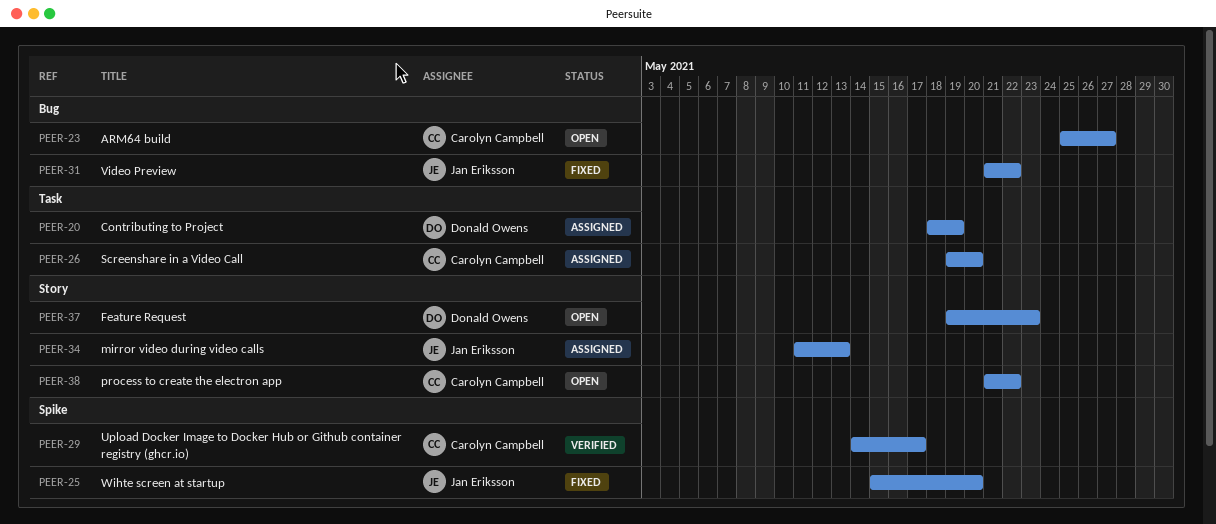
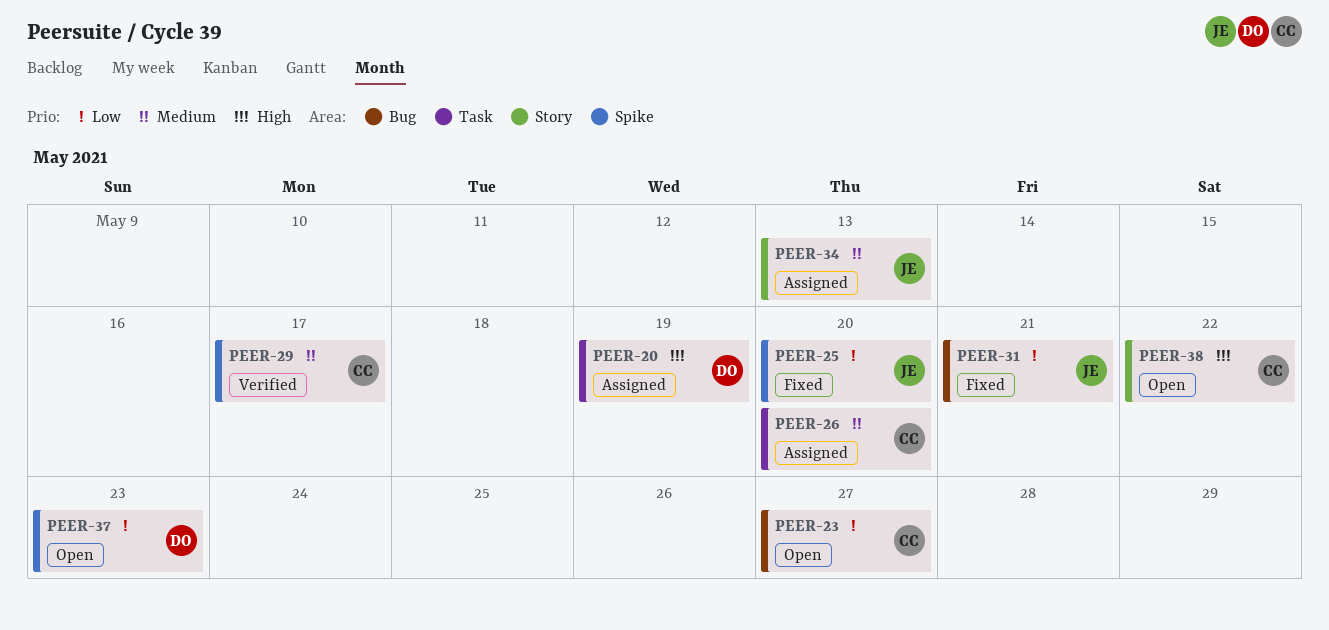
PEER-31, due: May 22 -> May 21
PEER-37, label: Story -> Spike

